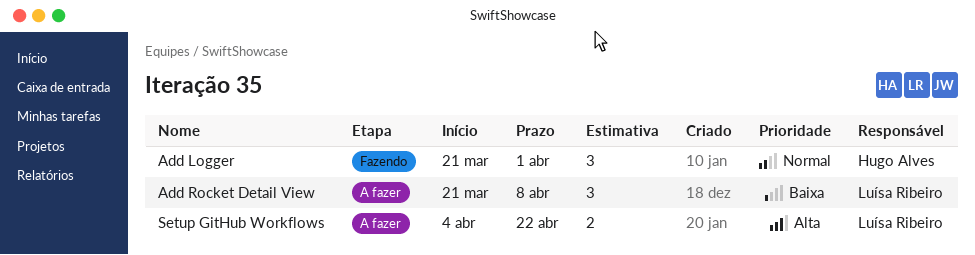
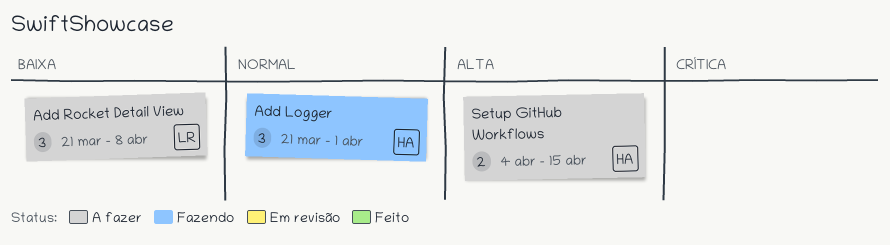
Setup GitHub Workflows, owner: Luísa Ribeiro -> Hugo Alves
Setup GitHub Workflows, due: Apr 22 -> Apr 15

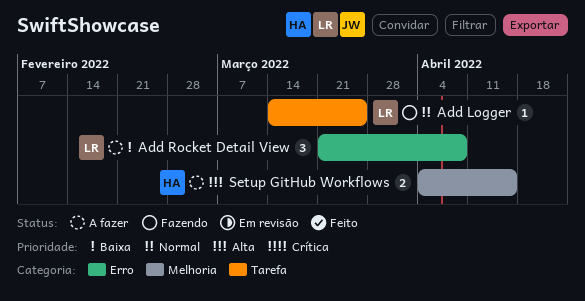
Add Logger, owner: HA -> LR
Add Logger, estimate: 3 -> 1
Add Logger, start: Mar 21 -> Mar 14
Add Logger, due: Apr 1 -> Mar 25

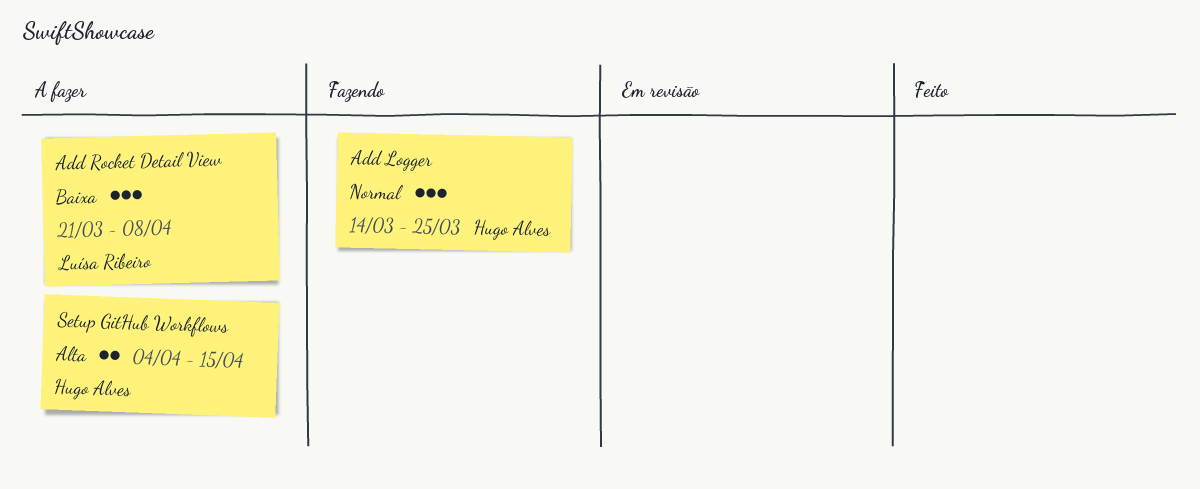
Add Logger, owner: Luísa Ribeiro -> Hugo Alves
Add Logger, estimate: 1 -> 3

